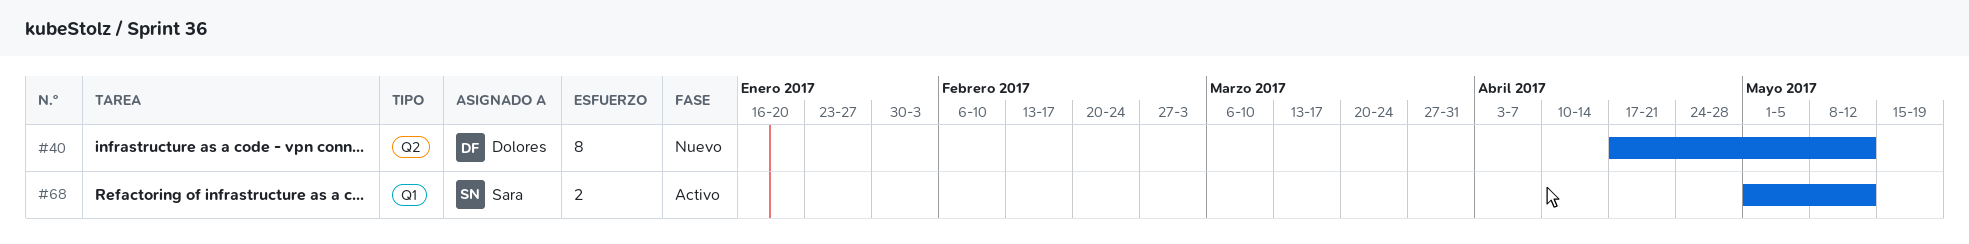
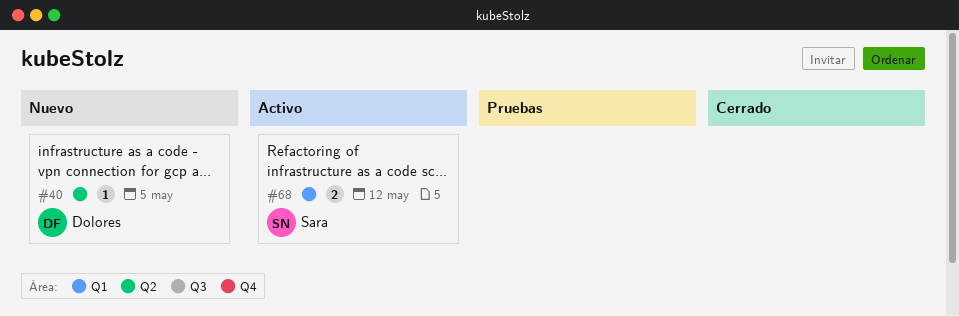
#40, estimate: 8 -> 1
#40, due: May 12 -> May 5

